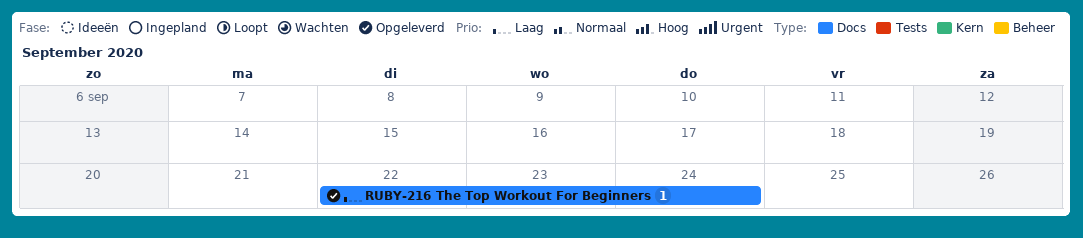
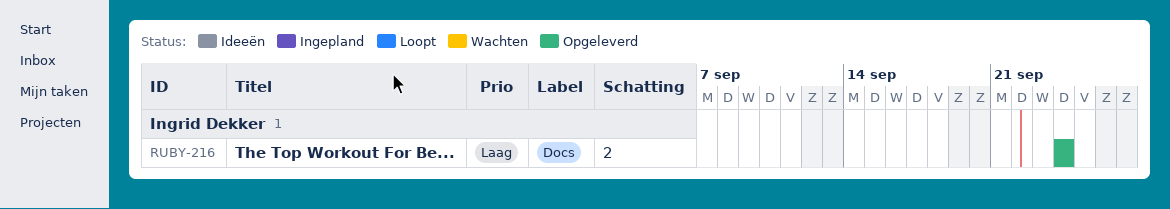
RUBY-216, estimate: 1 -> 2
RUBY-216, start: Sep 22 -> Sep 24

